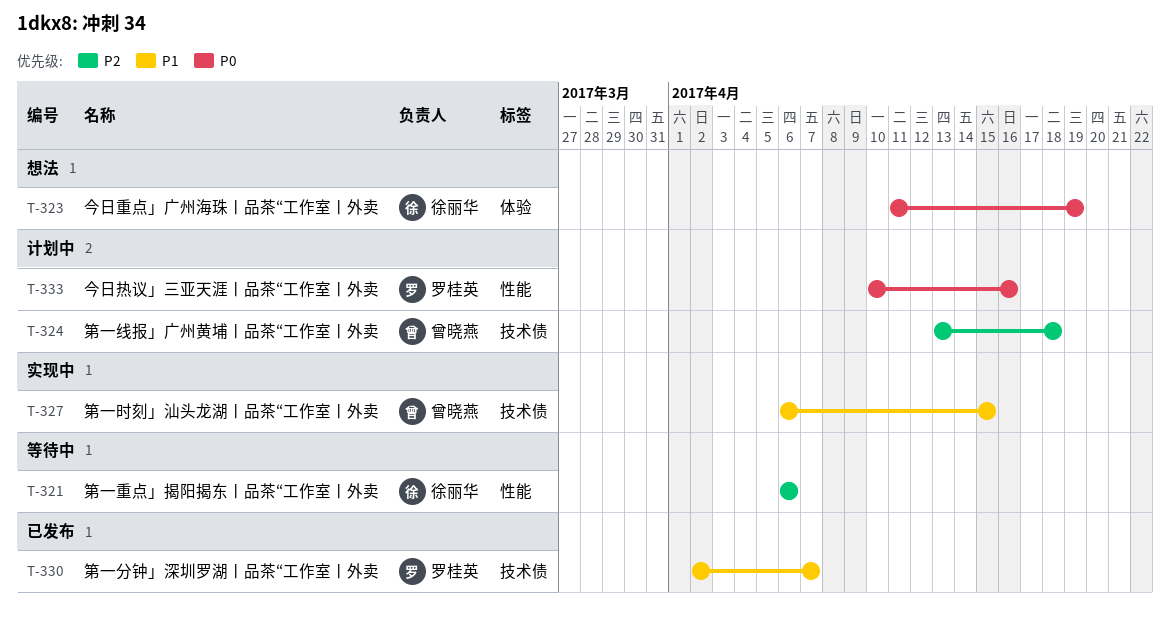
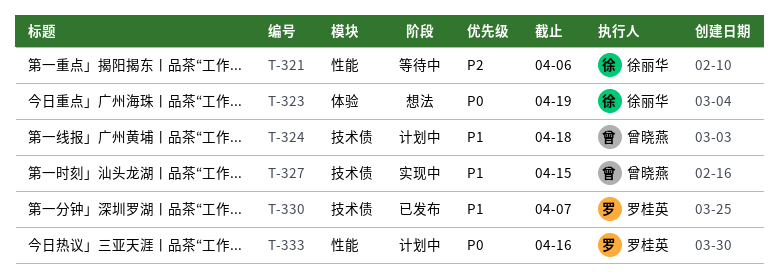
T-324, priority: P2 -> P1

